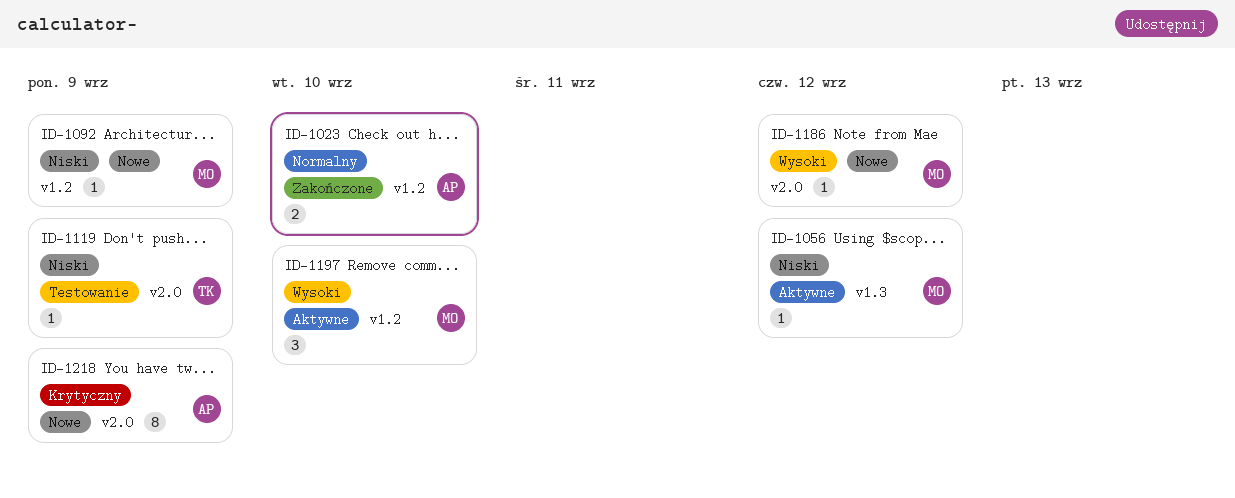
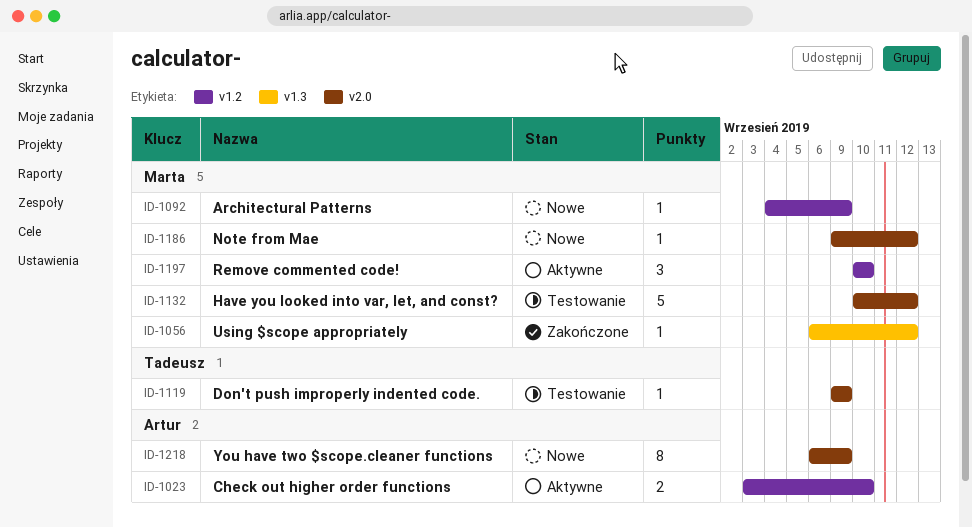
ID-1023, status: Zakończone -> Aktywne
ID-1056, status: Aktywne -> Zakończone
ID-1132: none -> present

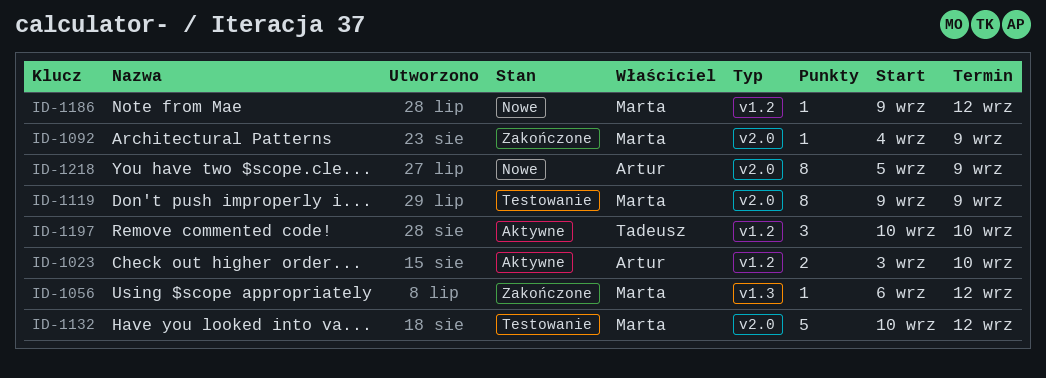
ID-1092, status: Nowe -> Zakończone
ID-1092, label: v1.2 -> v2.0
ID-1119, owner: Tadeusz -> Marta
ID-1119, estimate: 1 -> 8
ID-1186, label: v2.0 -> v1.2
ID-1197, owner: Marta -> Tadeusz
ID-1218, start: Sep 6 -> Sep 5

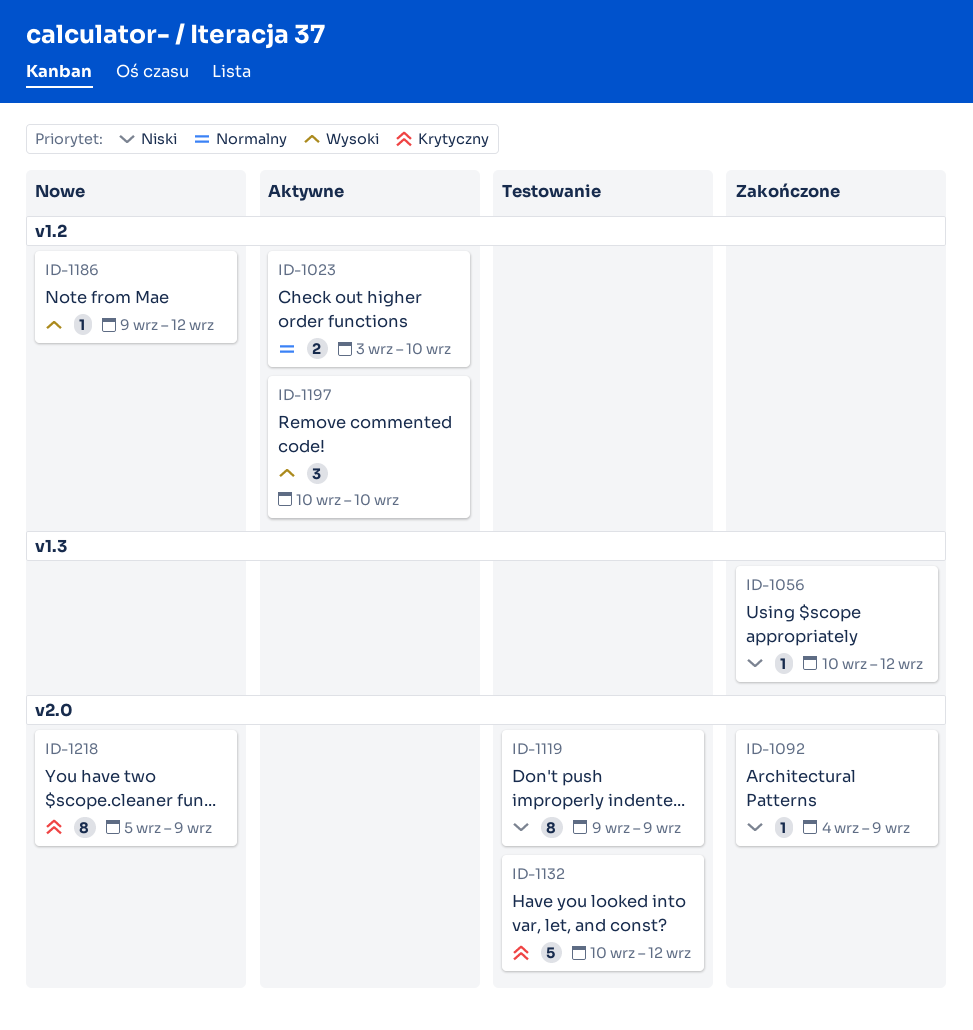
ID-1056, start: Sep 6 -> Sep 10

